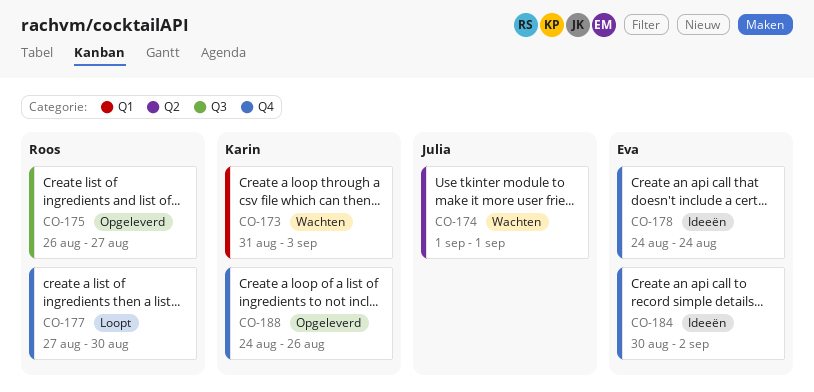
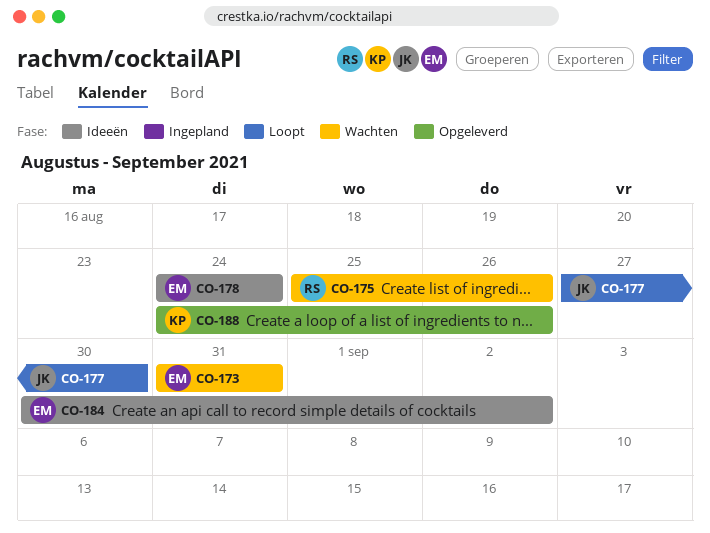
CO-173, owner: Karin -> Eva
CO-173, due: Sep 3 -> Aug 31
CO-174: present -> none
CO-175, status: Opgeleverd -> Wachten
CO-175, start: Aug 26 -> Aug 25
CO-175, due: Aug 27 -> Aug 26
CO-177, owner: Roos -> Julia

